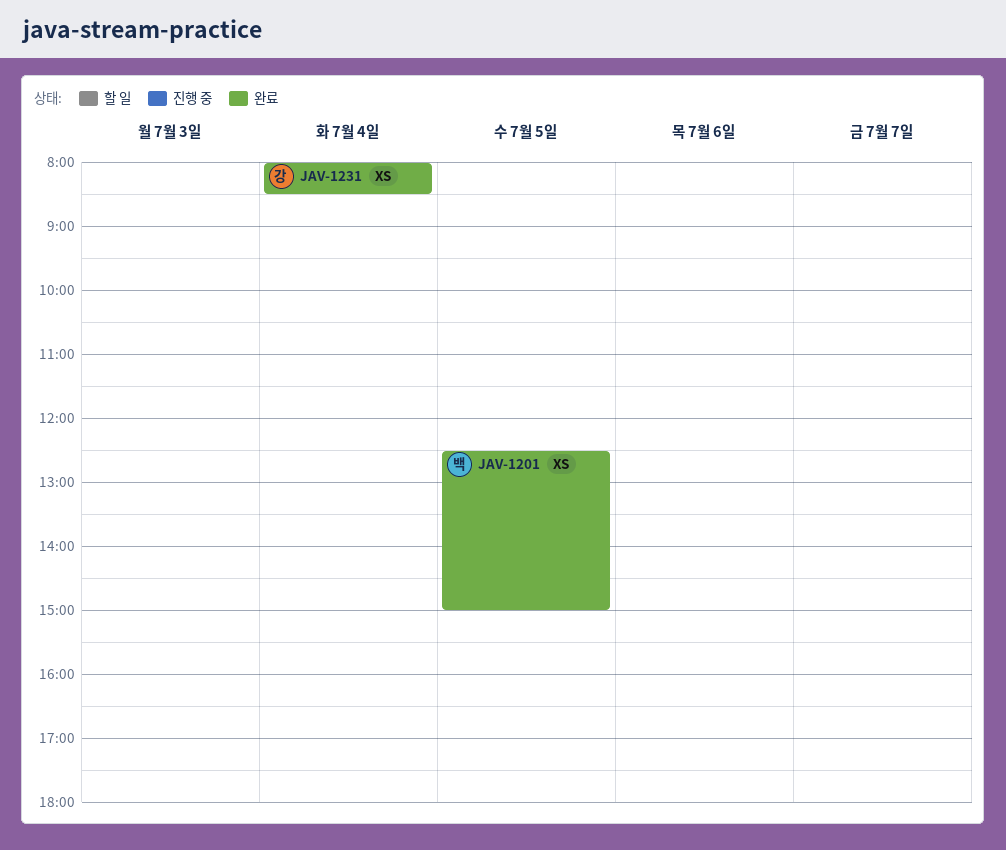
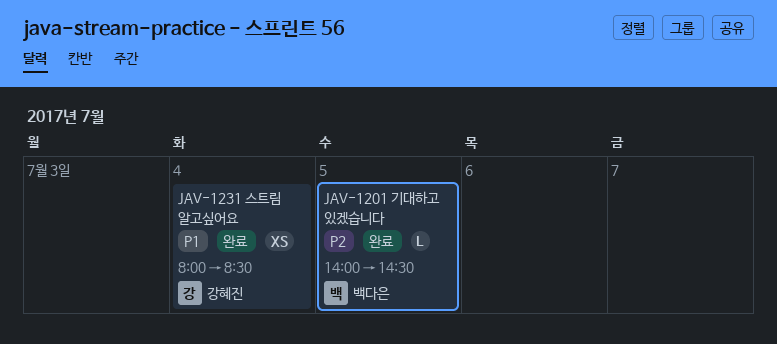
JAV-1201, estimate: XS -> L
JAV-1201, begins: 12:30 -> 14:00
JAV-1201, ends: 15:00 -> 14:30

